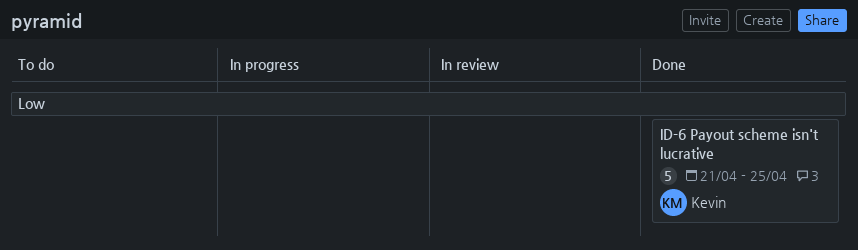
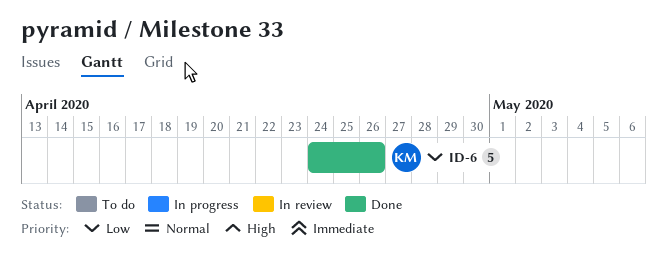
ID-6, start: Apr 21 -> Apr 24
ID-6, due: Apr 25 -> Apr 26

